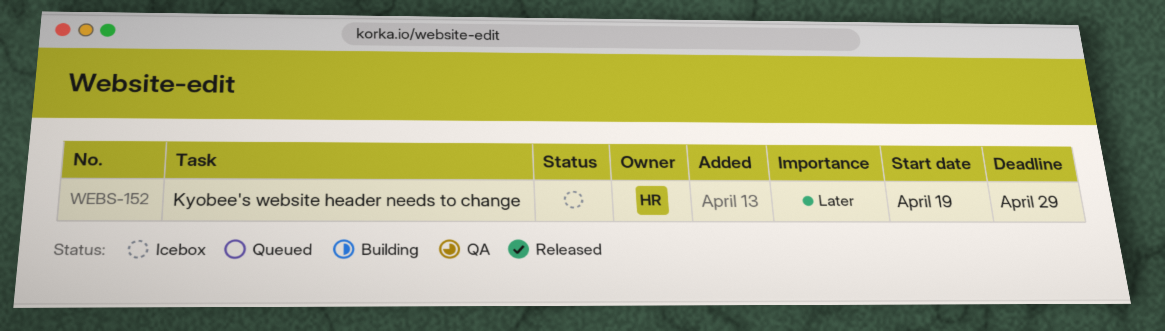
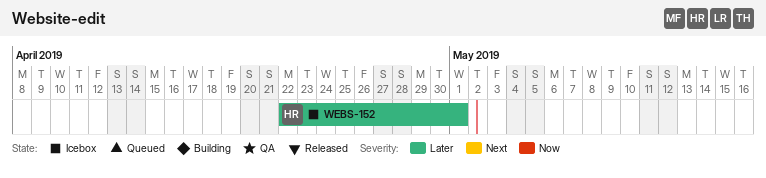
WEBS-152, start: Apr 19 -> Apr 22
WEBS-152, due: Apr 29 -> May 1

